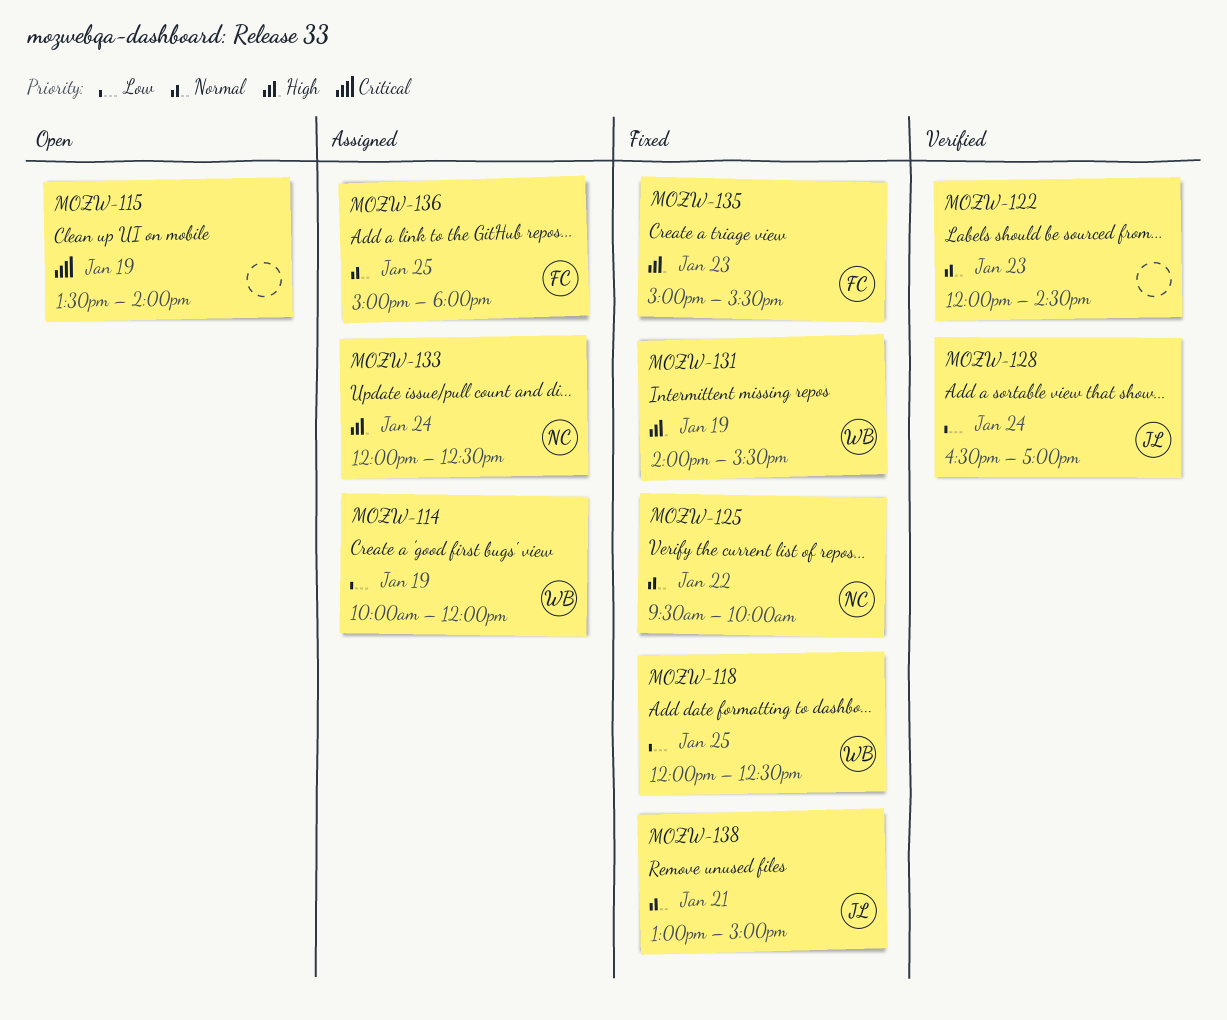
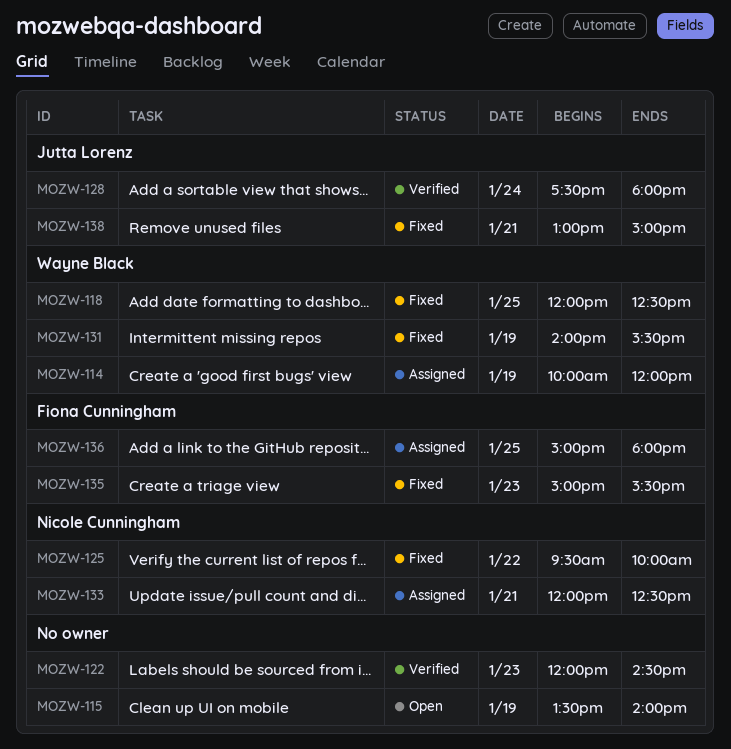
MOZW-128, begins: 16:30 -> 17:30
MOZW-128, ends: 17:00 -> 18:00
MOZW-133, day: Jan 24 -> Jan 21

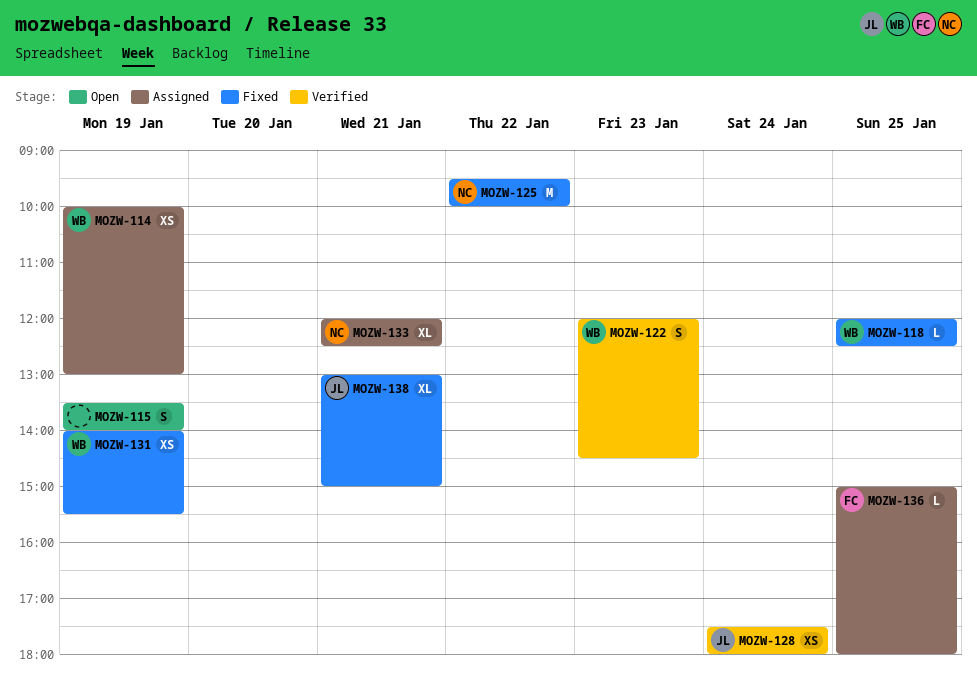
MOZW-114, ends: 12:00 -> 13:00
MOZW-122, owner: none -> Wayne Black
MOZW-135: present -> none

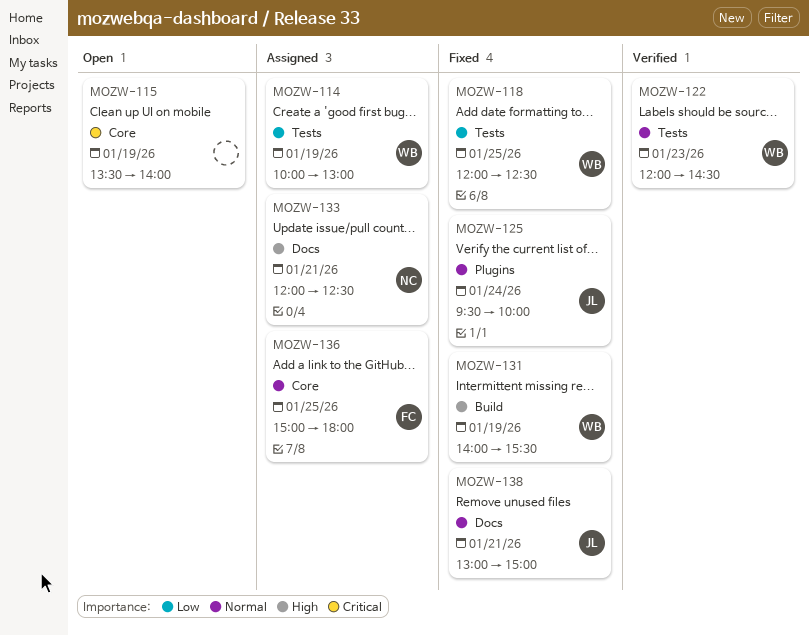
MOZW-125, owner: NC -> JL
MOZW-125, day: Jan 22 -> Jan 24
MOZW-128: present -> none

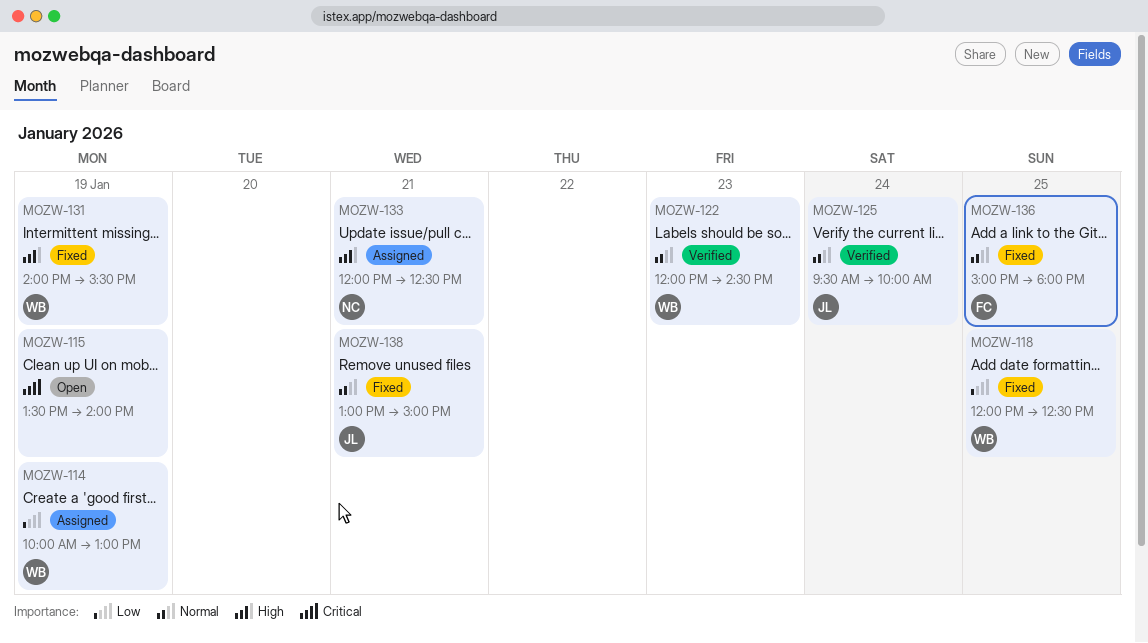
MOZW-125, status: Fixed -> Verified
MOZW-136, status: Assigned -> Fixed

